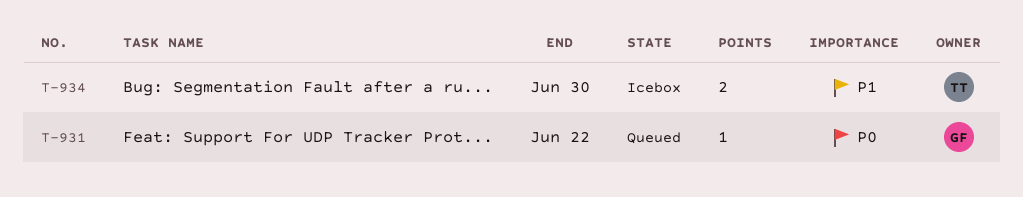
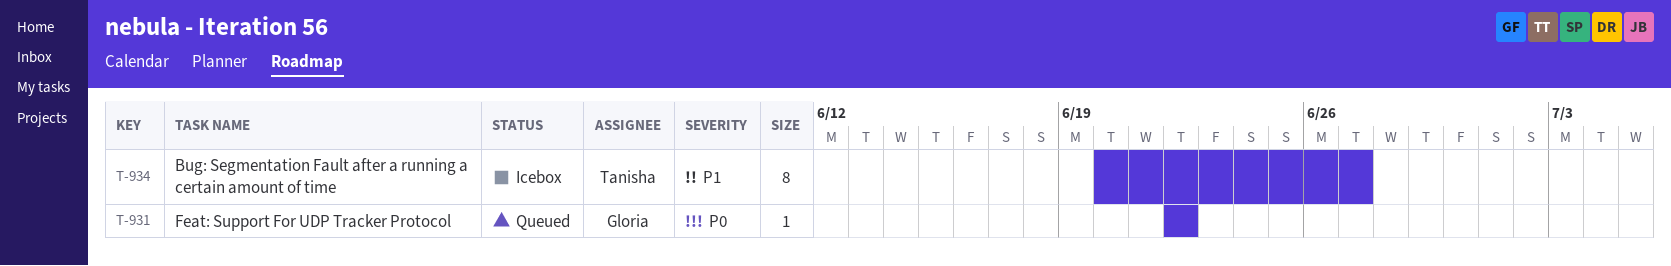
T-934, estimate: 2 -> 8
T-934, due: Jun 30 -> Jun 27

